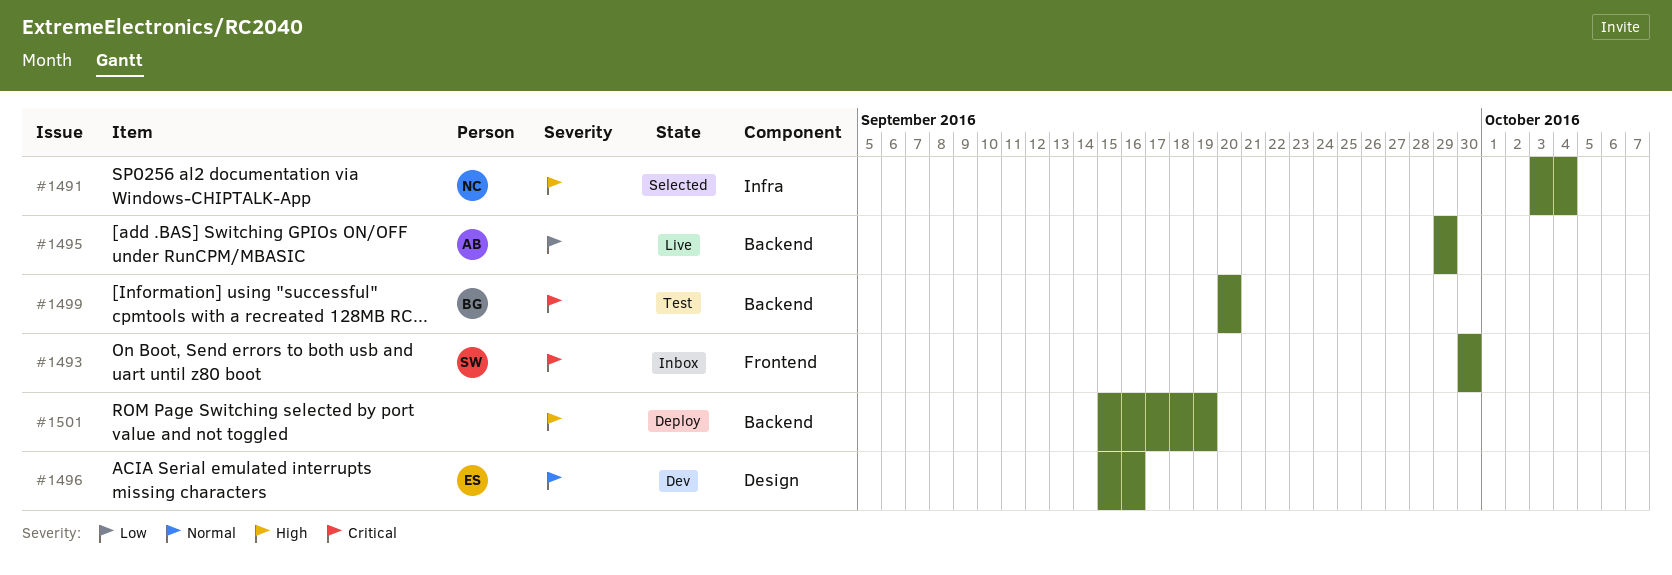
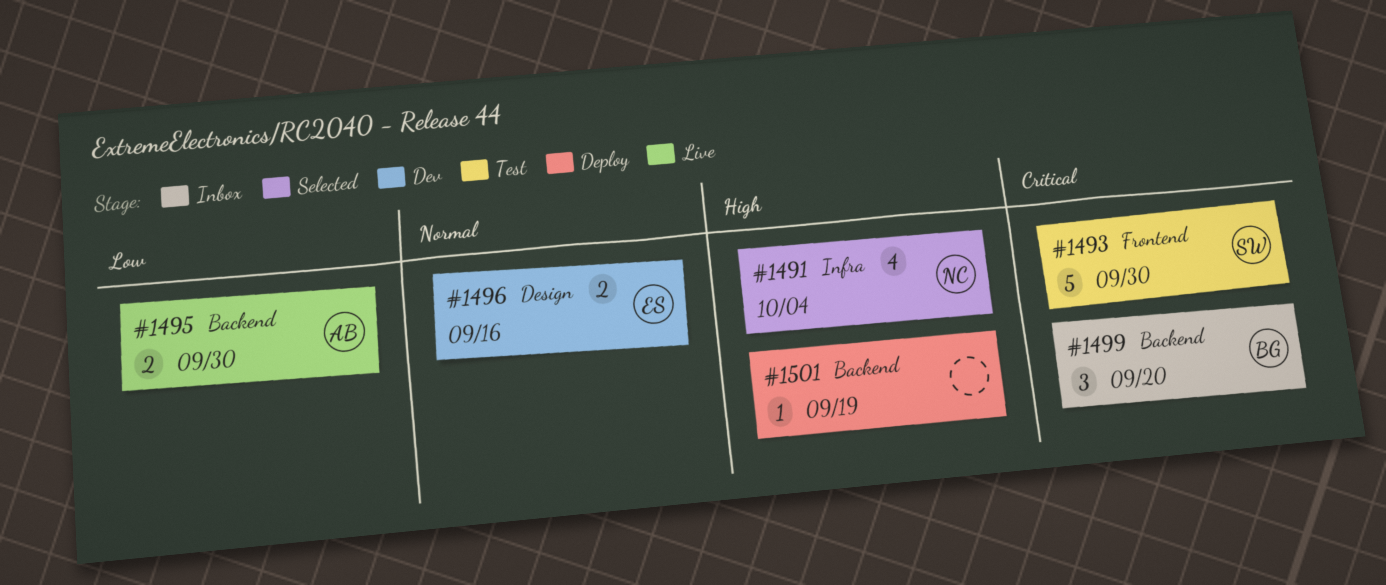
#1493, status: Inbox -> Test
#1495, due: Sep 29 -> Sep 30
#1499, status: Test -> Inbox

